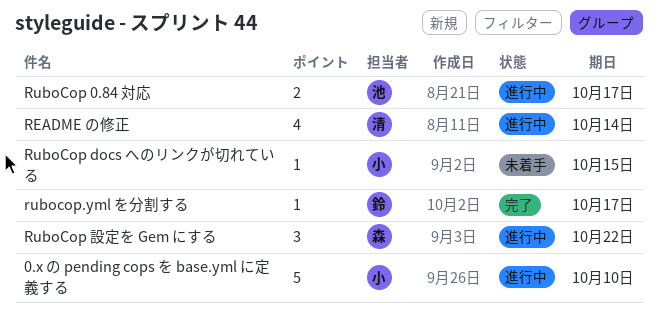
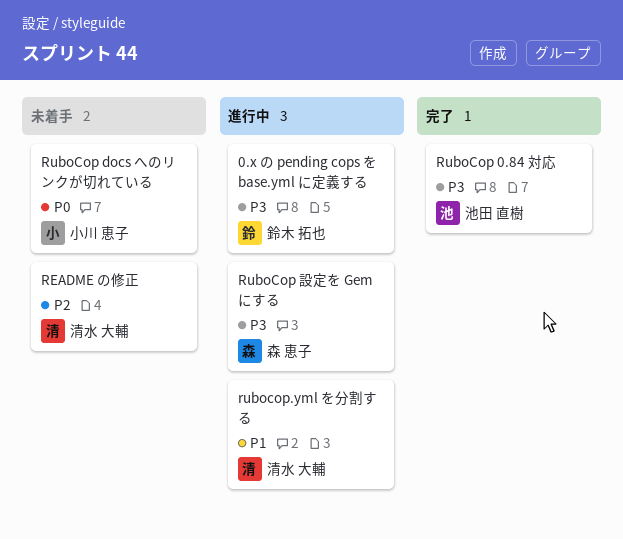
0.x の pending cops を base.yml に定義する, owner: 小川 恵子 -> 鈴木 拓也
README の修正, status: 進行中 -> 未着手
RuboCop 0.84 対応, status: 進行中 -> 完了
rubocop.yml を分割する, status: 完了 -> 進行中
rubocop.yml を分割する, owner: 鈴木 拓也 -> 清水 大輔

